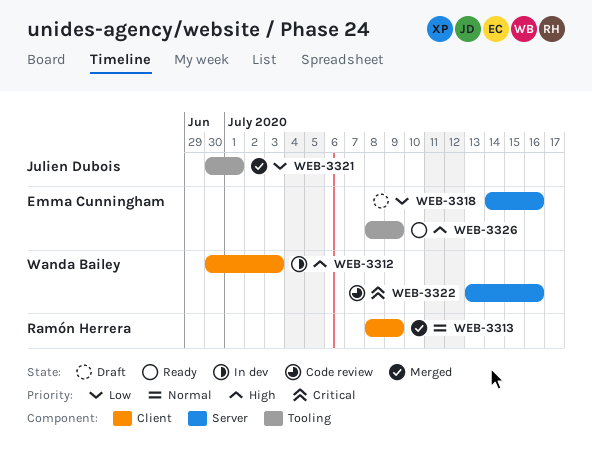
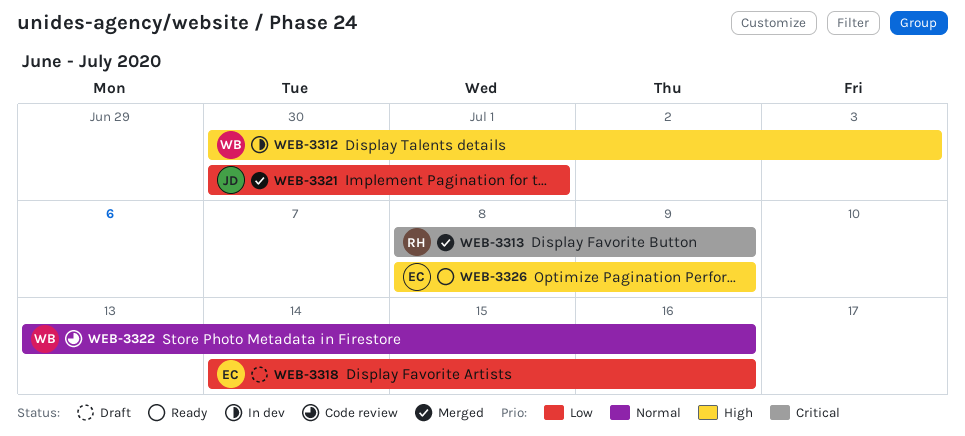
WEB-3313, priority: Normal -> Critical
WEB-3322, priority: Critical -> Normal

